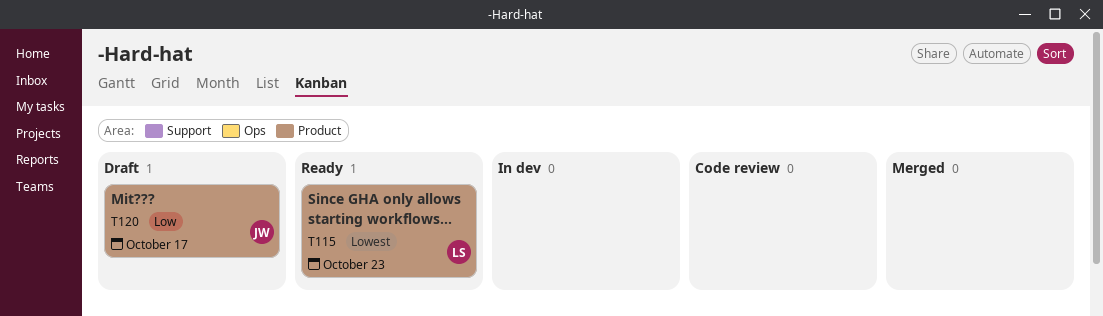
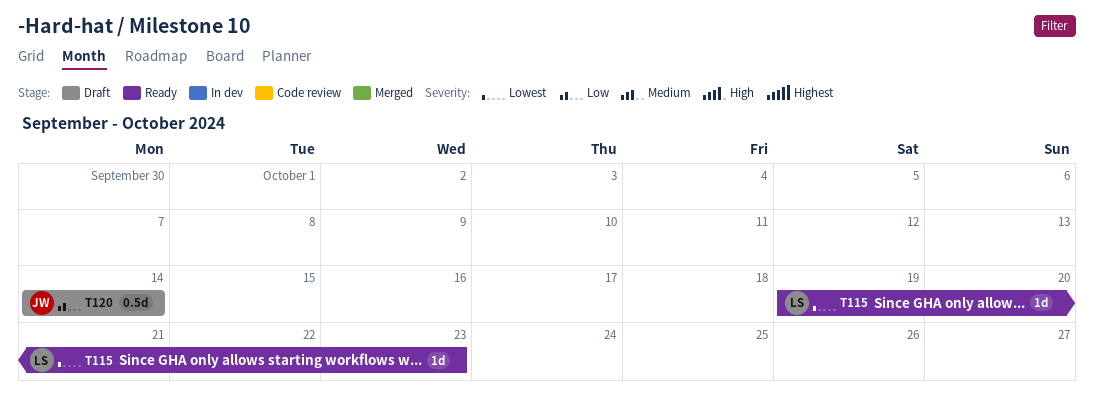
T120, due: Oct 17 -> Oct 14

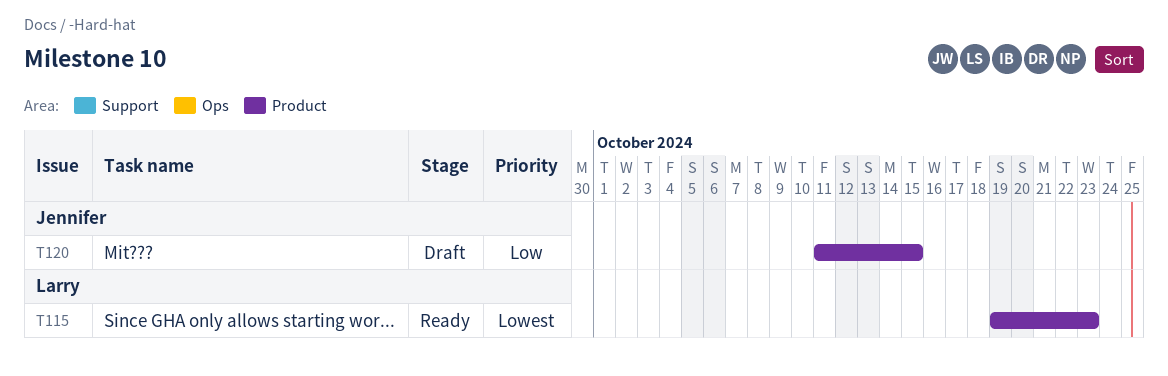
T120, start: Oct 14 -> Oct 11
T120, due: Oct 14 -> Oct 15

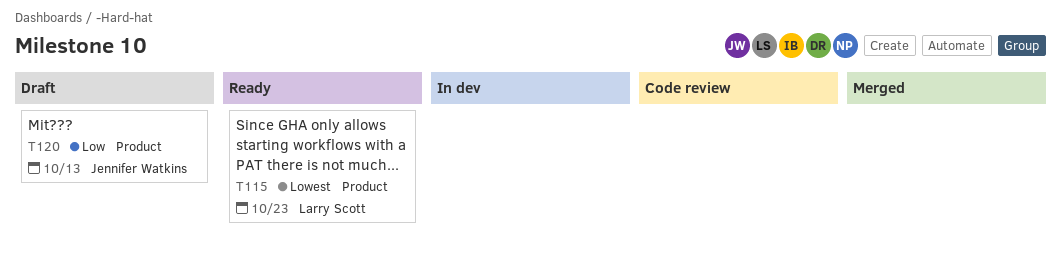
T120, due: Oct 15 -> Oct 13

